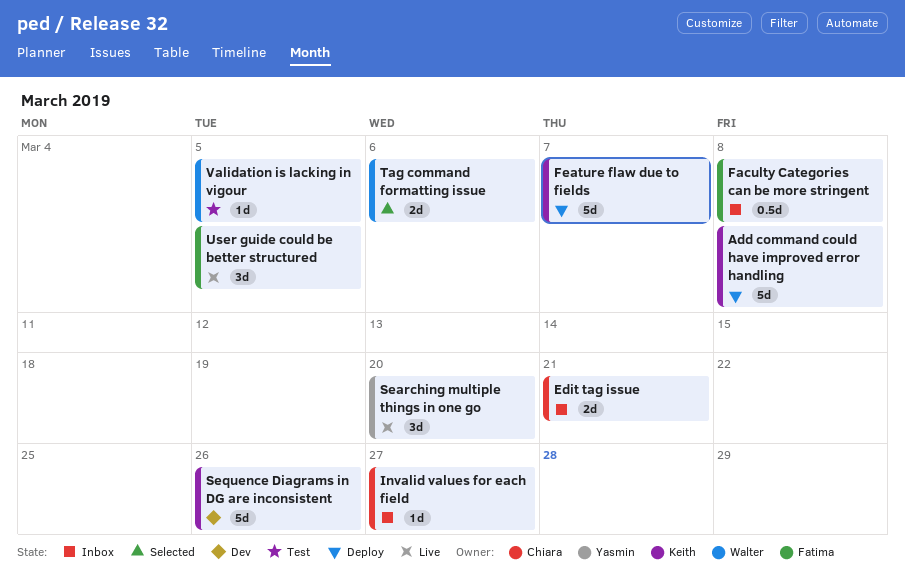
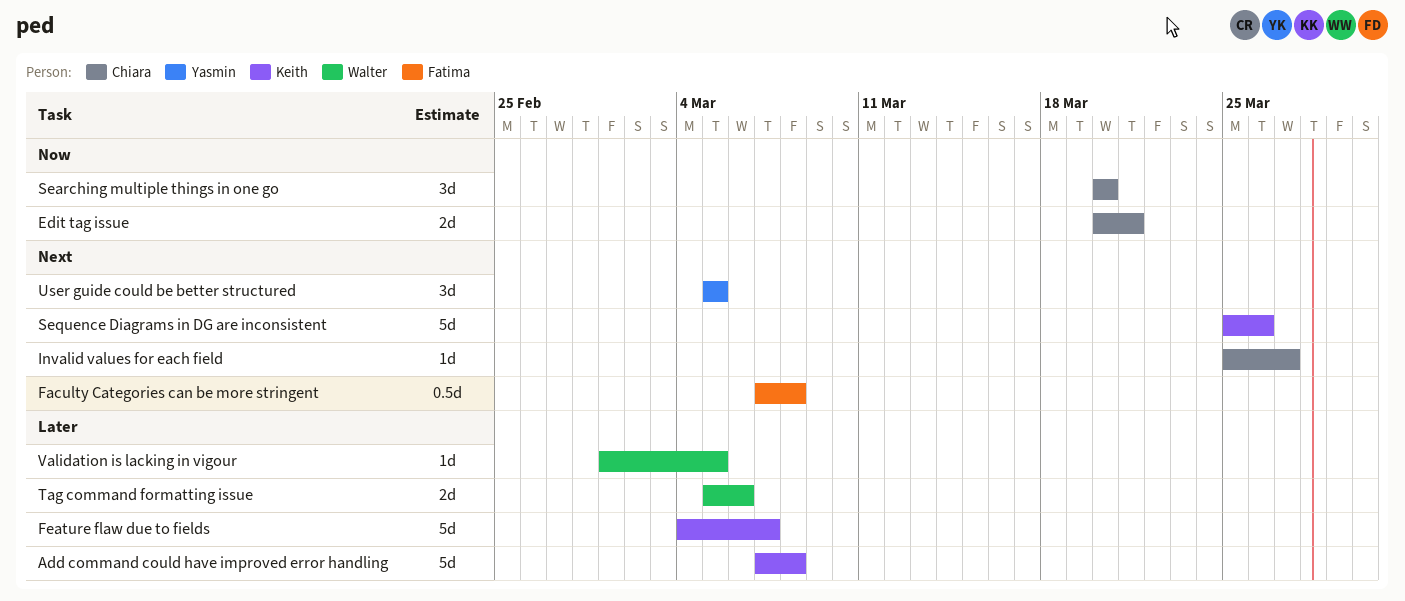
Searching multiple things in one go, owner: Yasmin -> Chiara
User guide could be better structured, owner: Fatima -> Yasmin

